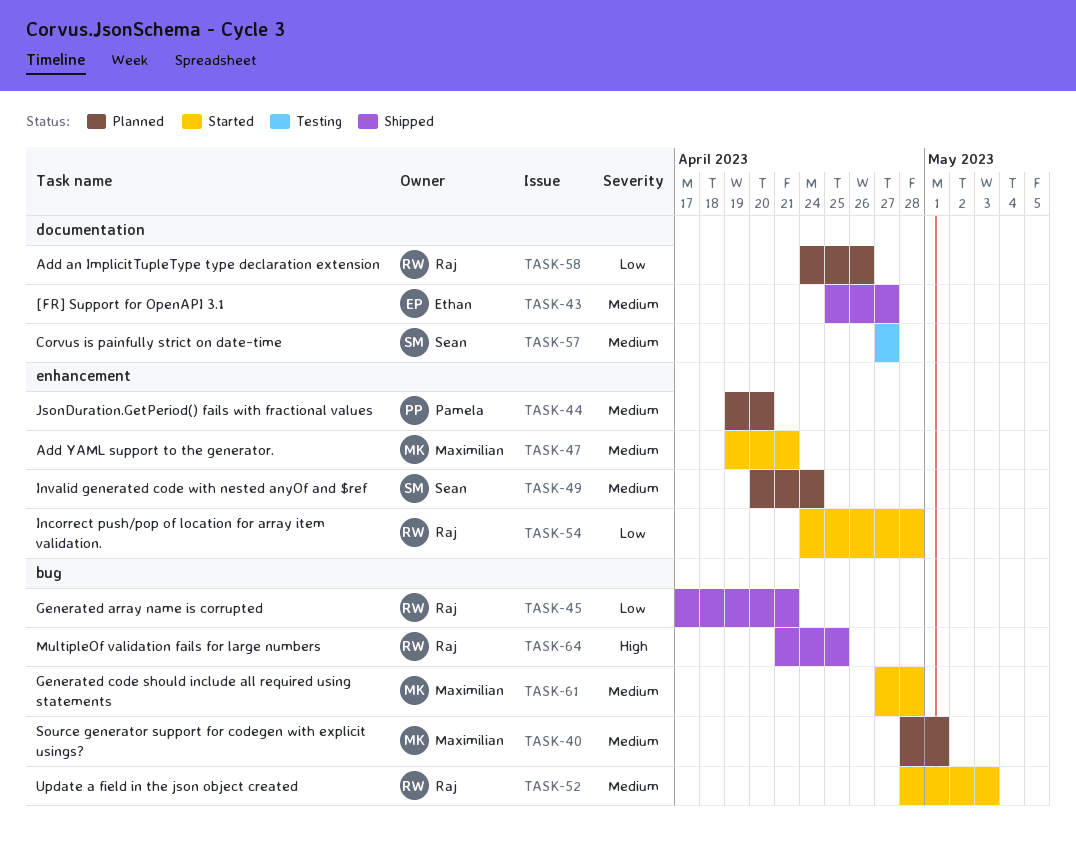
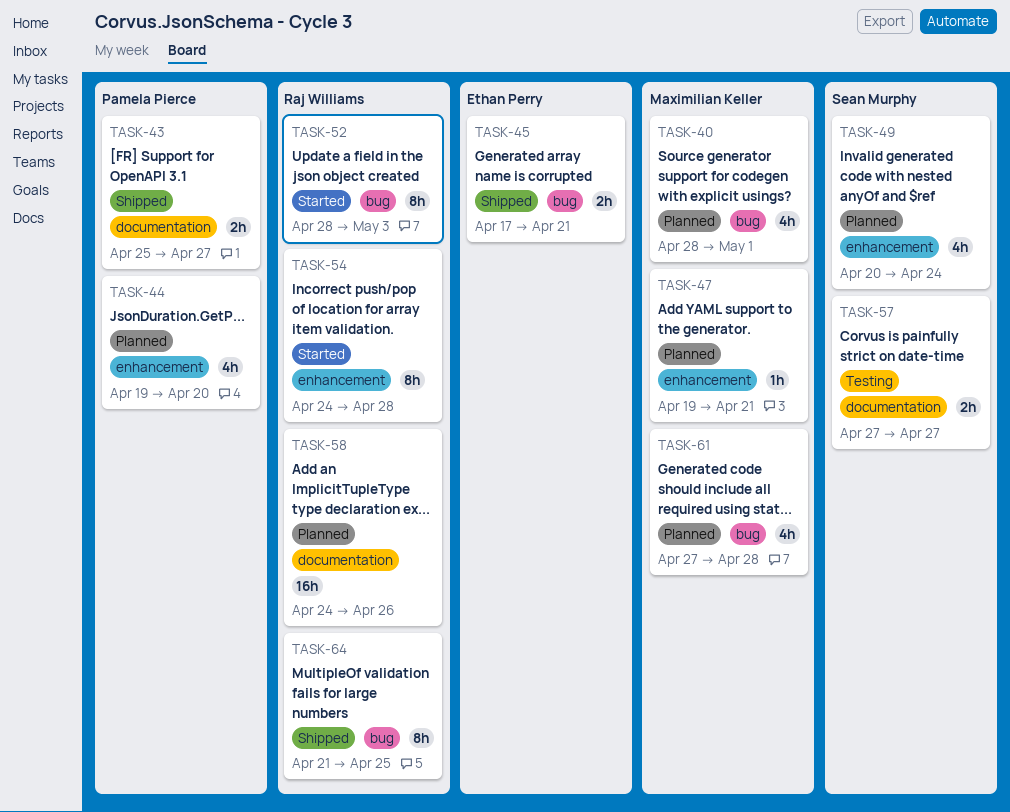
TASK-43, owner: Ethan Perry -> Pamela Pierce
TASK-45, owner: Raj Williams -> Ethan Perry
TASK-47, status: Started -> Planned
TASK-61, status: Started -> Planned

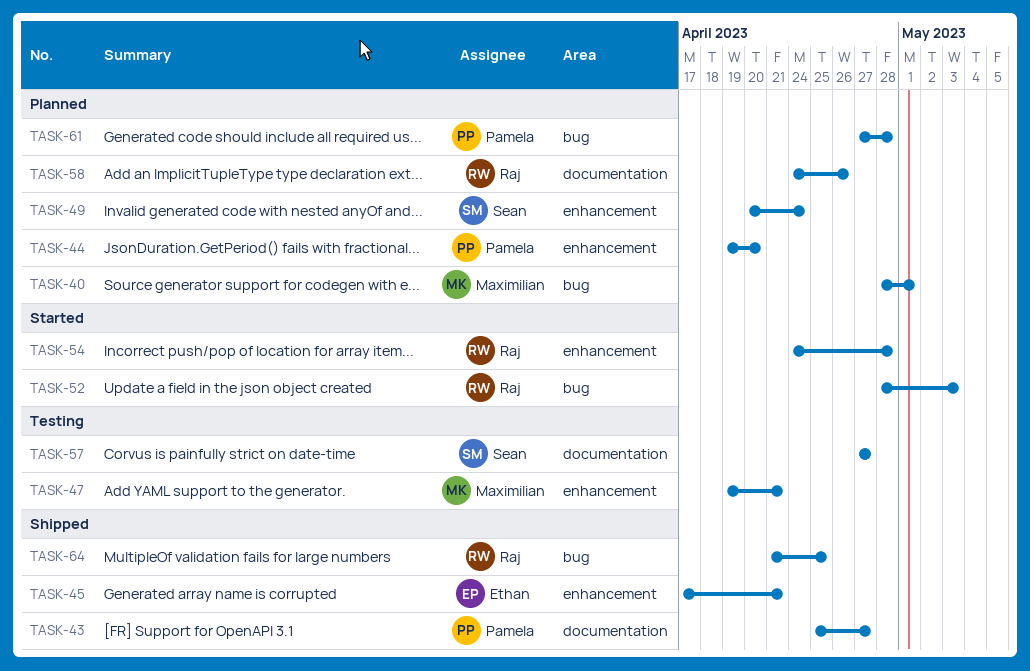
TASK-45, label: bug -> enhancement
TASK-47, status: Planned -> Testing
TASK-61, owner: Maximilian Keller -> Pamela Pierce

